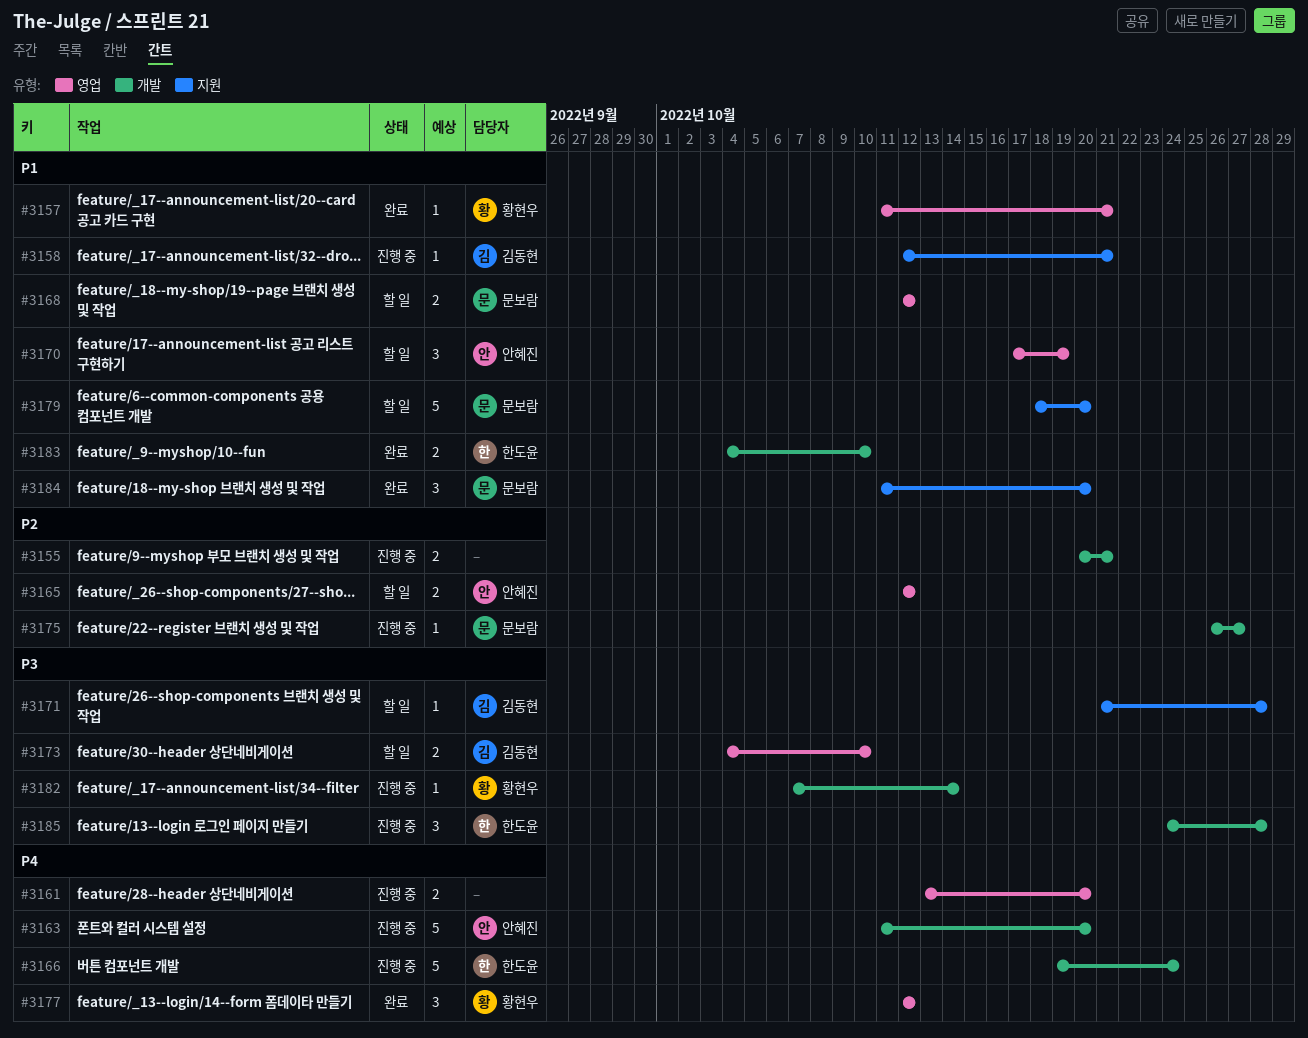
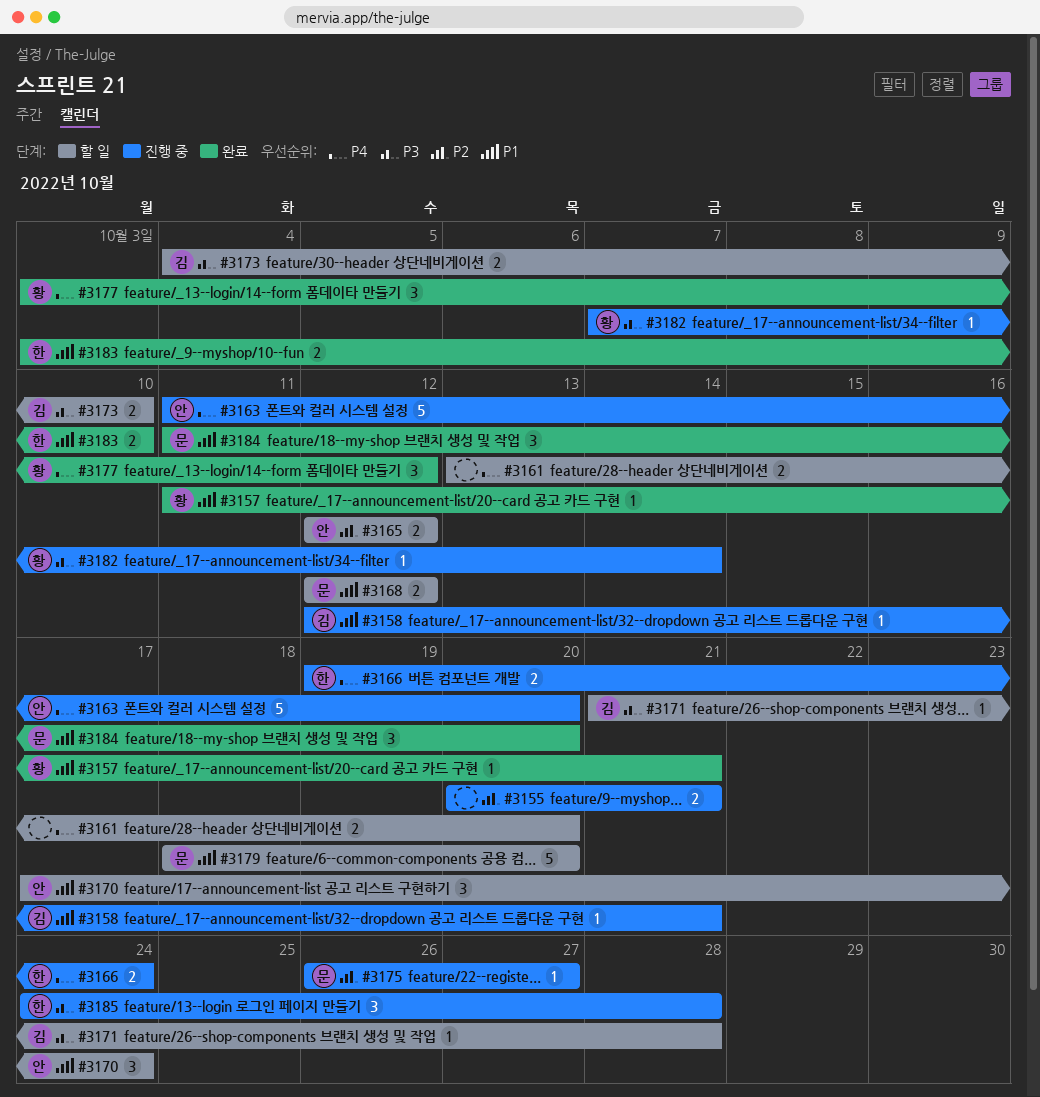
#3161, status: 진행 중 -> 할 일
#3166, estimate: 5 -> 2
#3170, due: Oct 19 -> Oct 24
#3177, start: Oct 12 -> Oct 3
#3183, start: Oct 4 -> Oct 3

